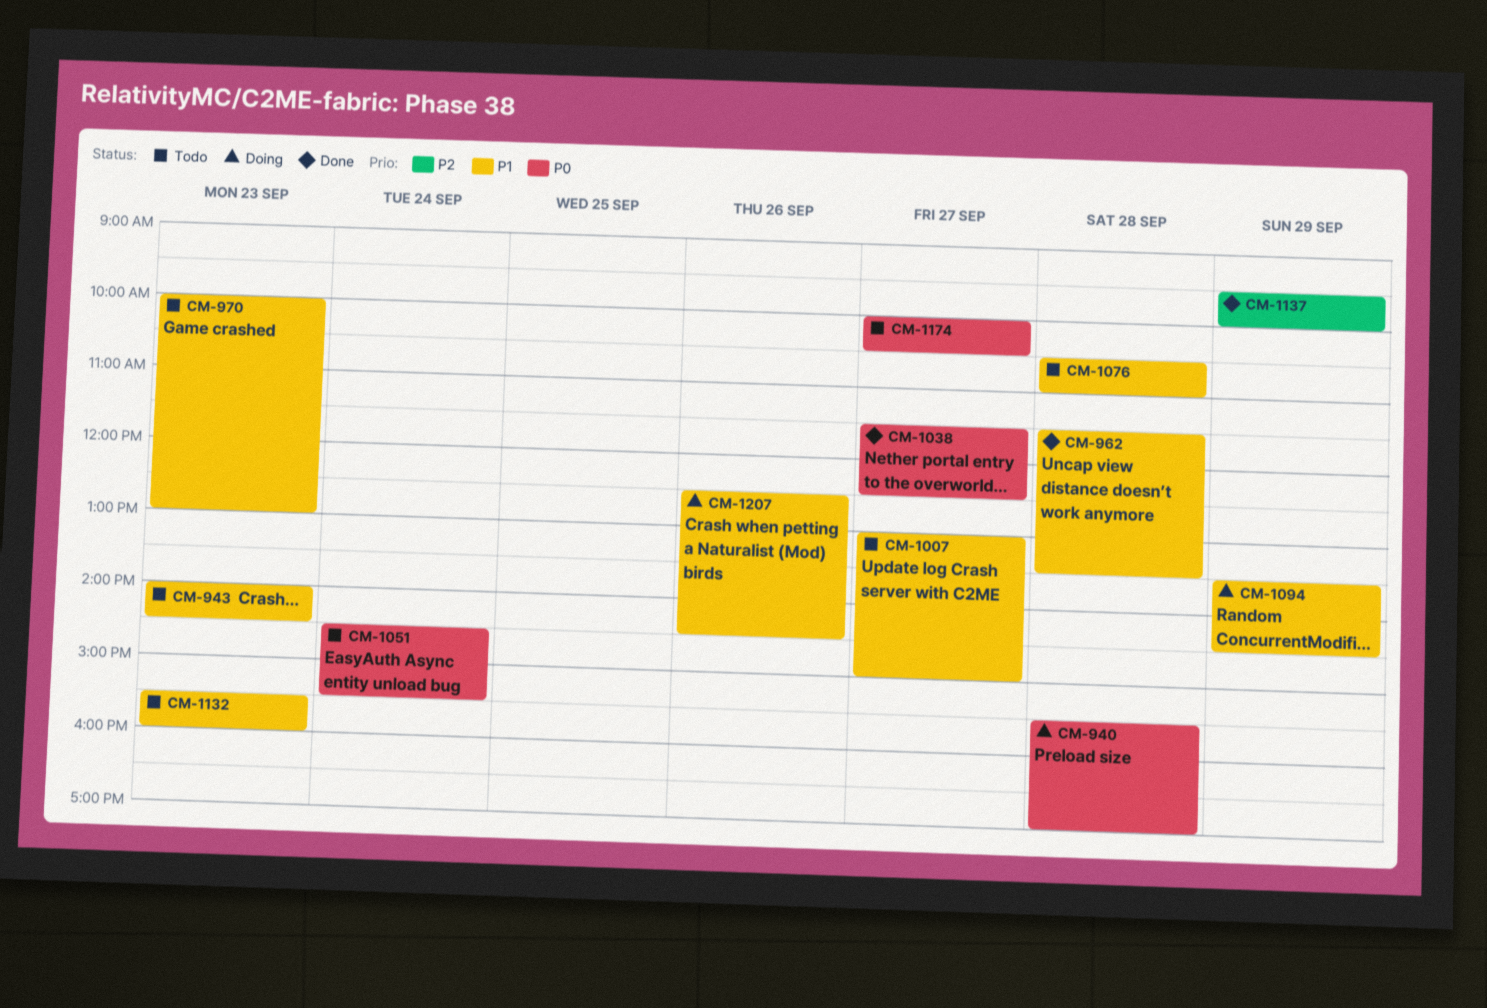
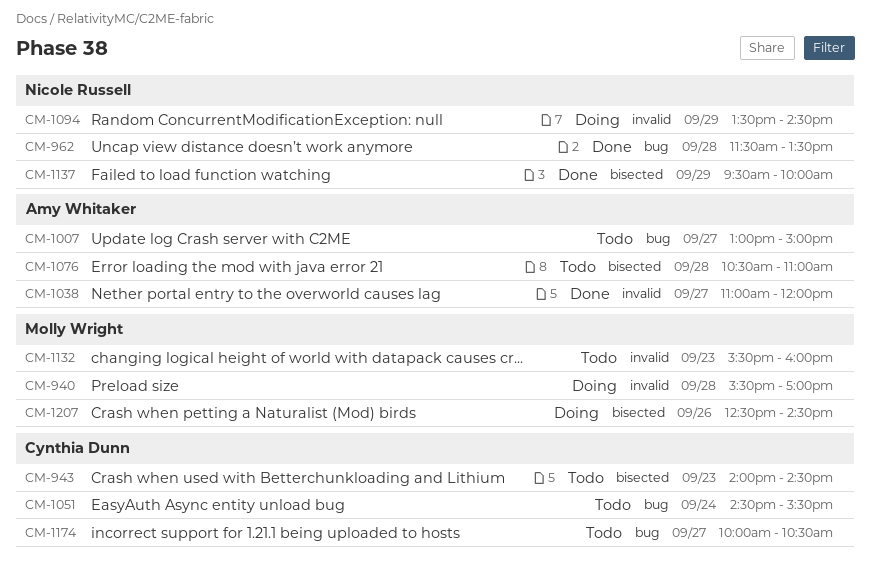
CM-970: present -> none
CM-1038, begins: 11:30 -> 11:00
CM-1038, ends: 12:30 -> 12:00

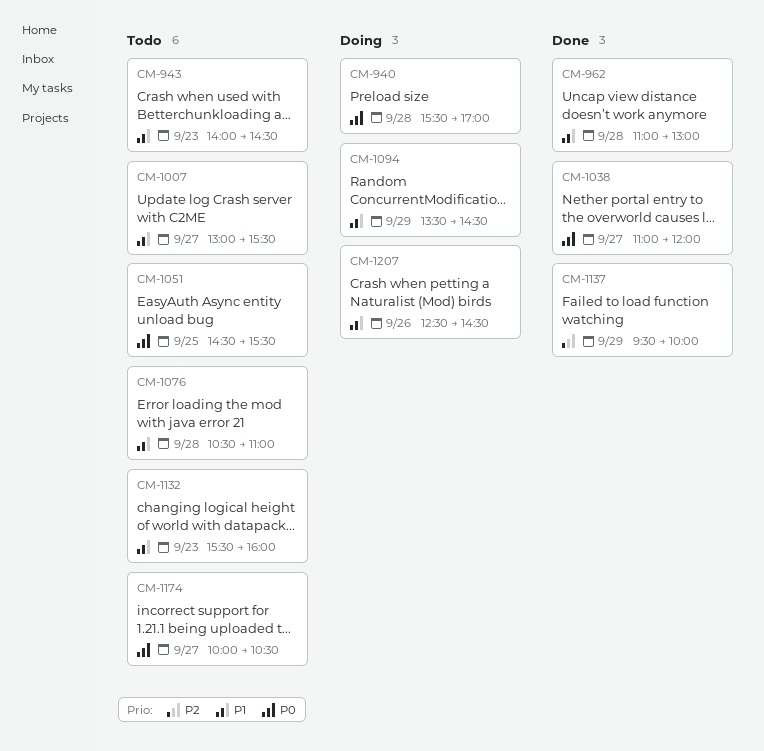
CM-962, begins: 11:30 -> 11:00
CM-962, ends: 13:30 -> 13:00
CM-1007, ends: 15:00 -> 15:30
CM-1051, day: Sep 24 -> Sep 25

